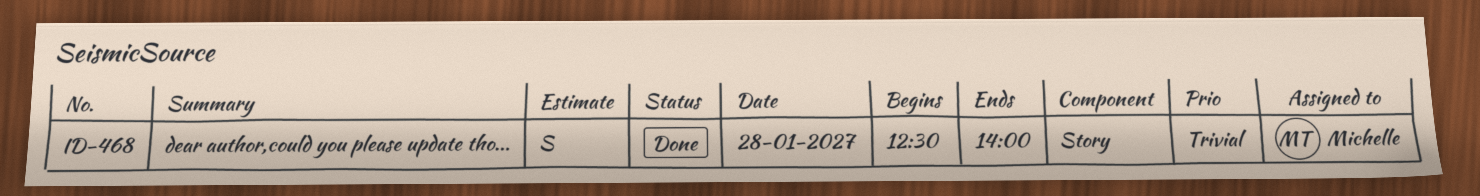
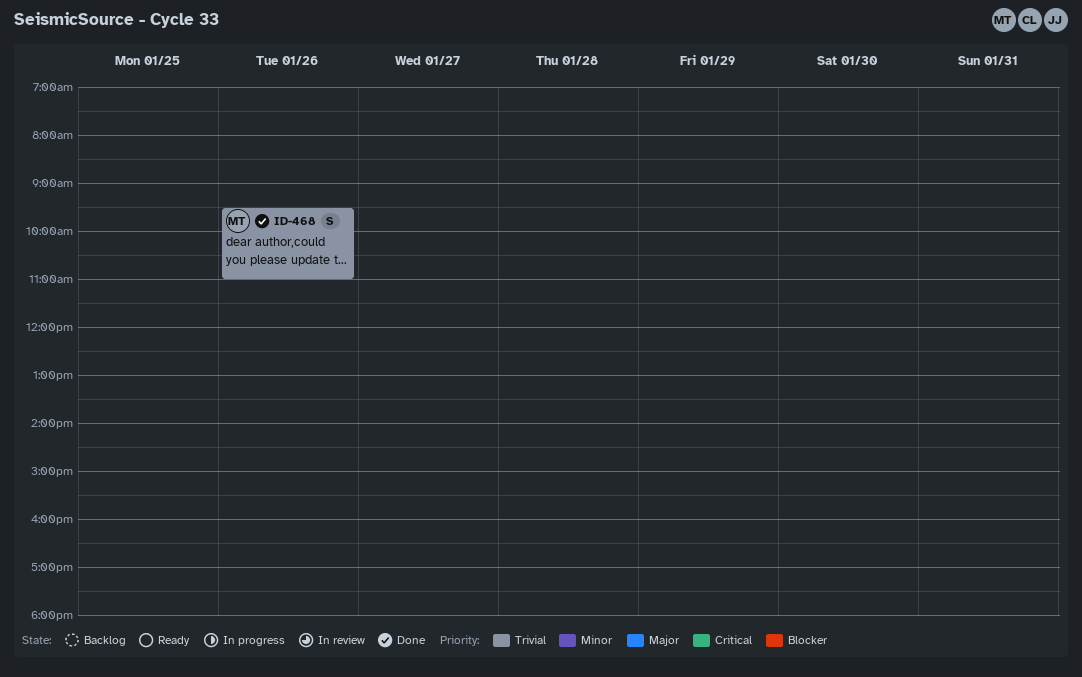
ID-468, day: Jan 28 -> Jan 26
ID-468, begins: 12:30 -> 09:30
ID-468, ends: 14:00 -> 11:00

